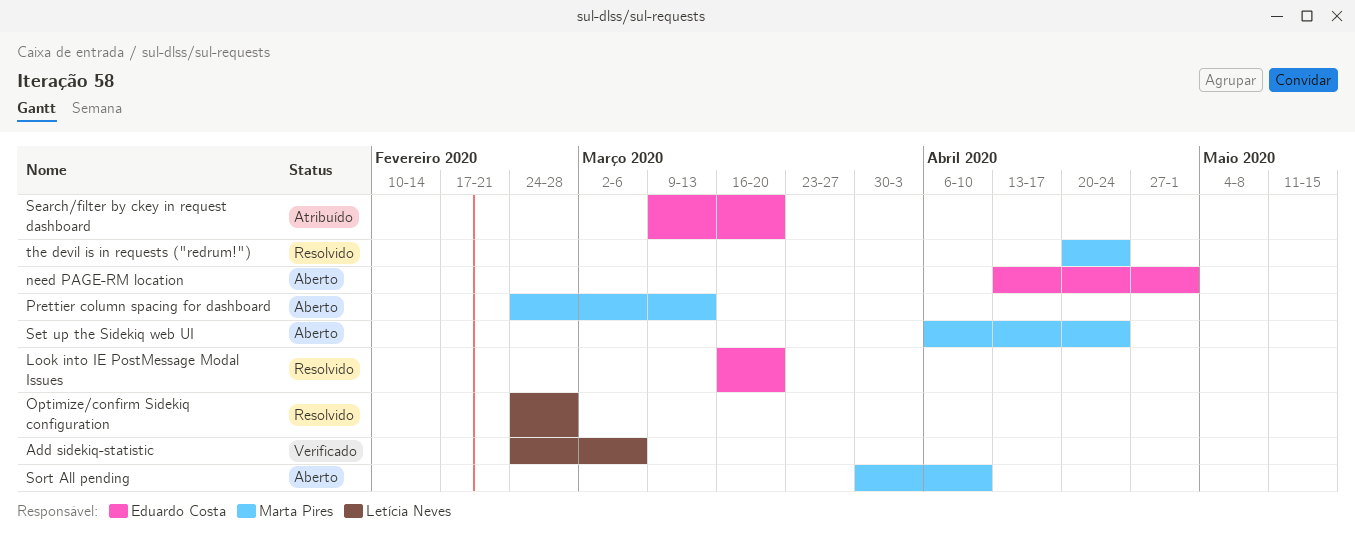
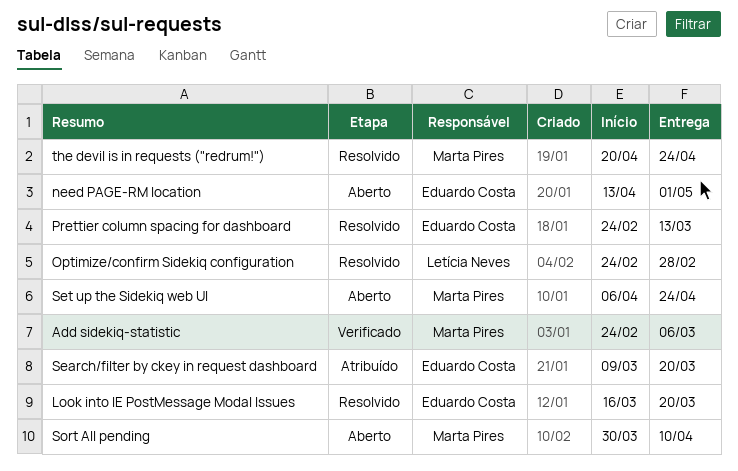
Add sidekiq-statistic, owner: Letícia Neves -> Marta Pires
Prettier column spacing for dashboard, status: Aberto -> Resolvido
Prettier column spacing for dashboard, owner: Marta Pires -> Eduardo Costa

